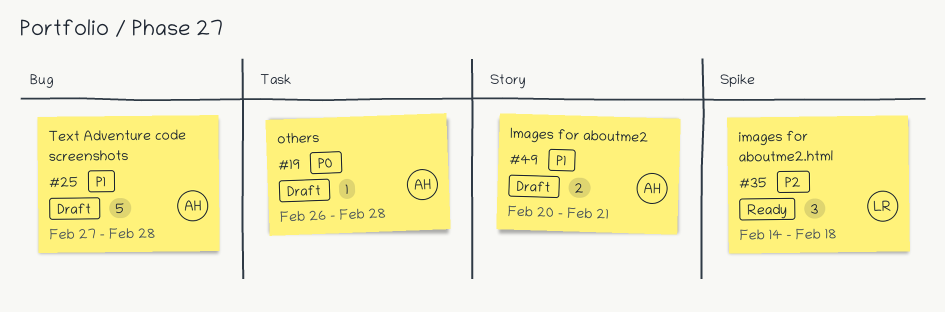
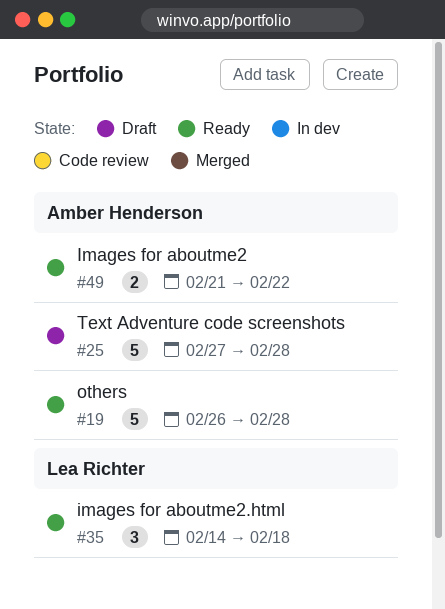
#19, status: Draft -> Ready
#19, estimate: 1 -> 5
#49, status: Draft -> Ready
#49, start: Feb 20 -> Feb 21
#49, due: Feb 21 -> Feb 22

